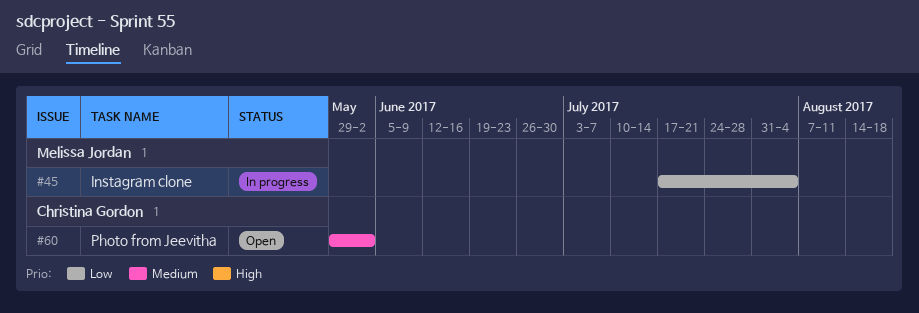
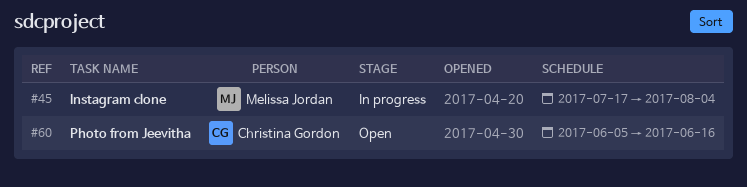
#60, start: May 29 -> Jun 5
#60, due: Jun 2 -> Jun 16

